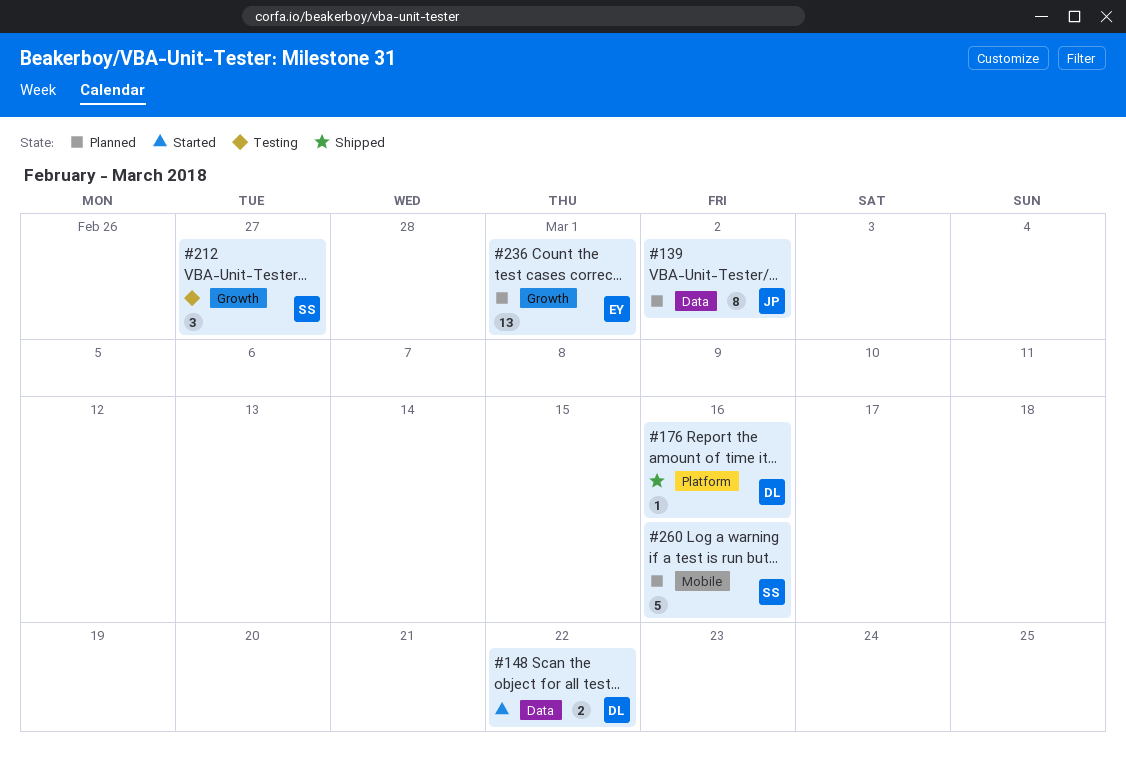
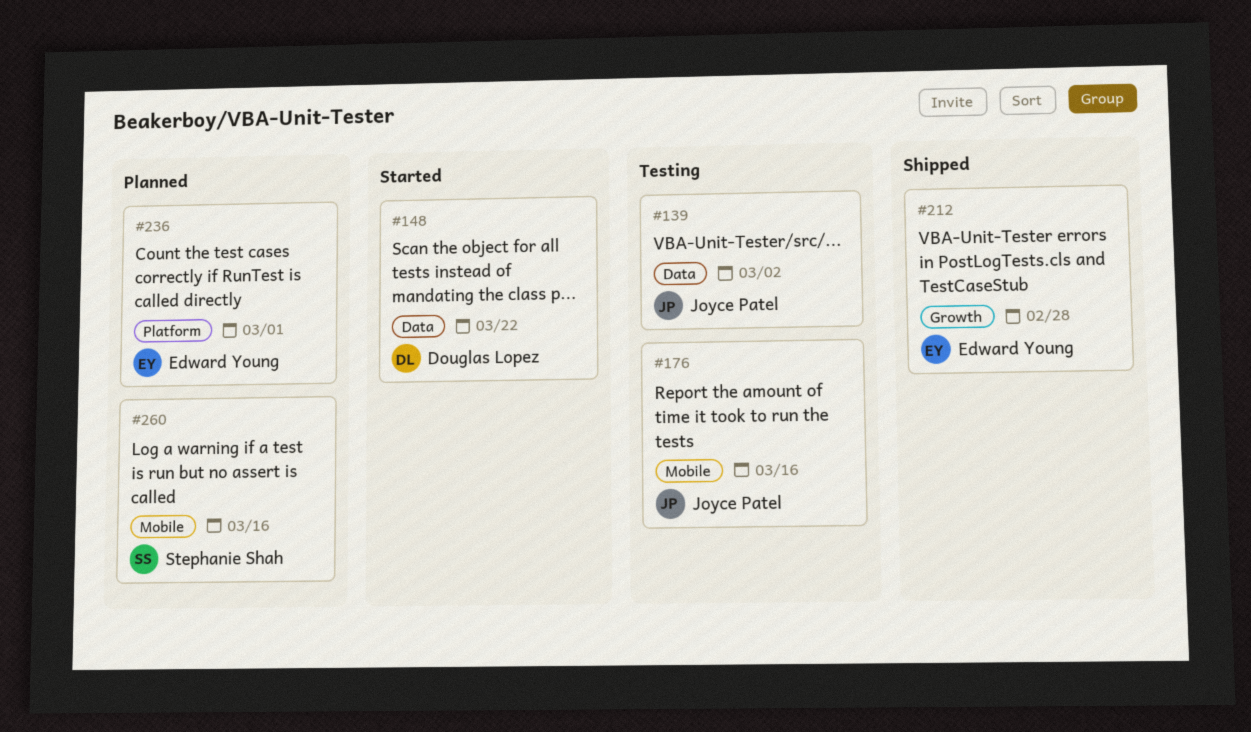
#139, status: Planned -> Testing
#176, status: Shipped -> Testing
#176, owner: Douglas Lopez -> Joyce Patel
#176, label: Platform -> Mobile
#212, status: Testing -> Shipped
#212, owner: Stephanie Shah -> Edward Young
#212, due: Feb 27 -> Feb 28
#236, label: Growth -> Platform

